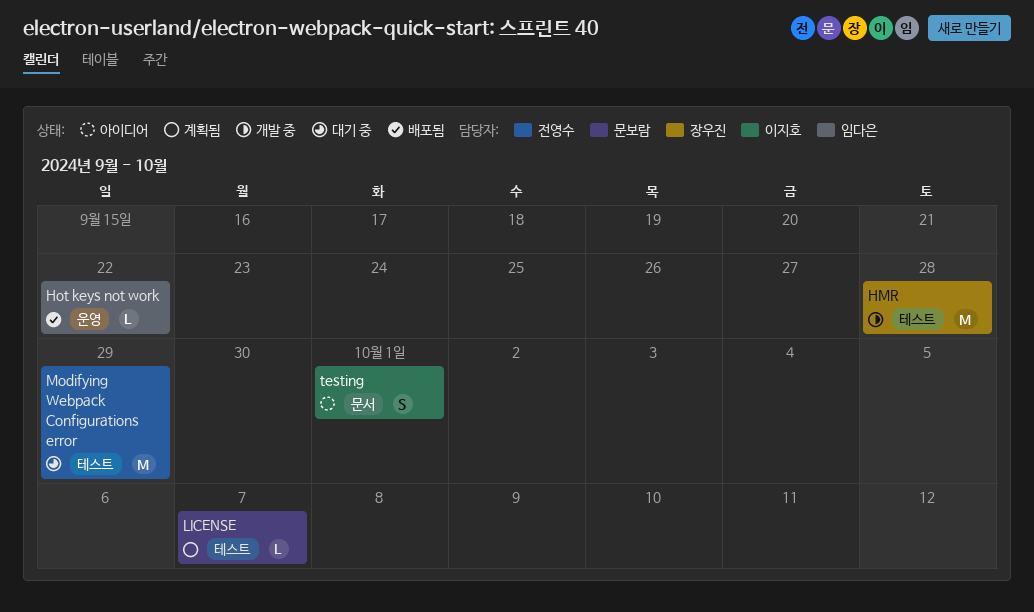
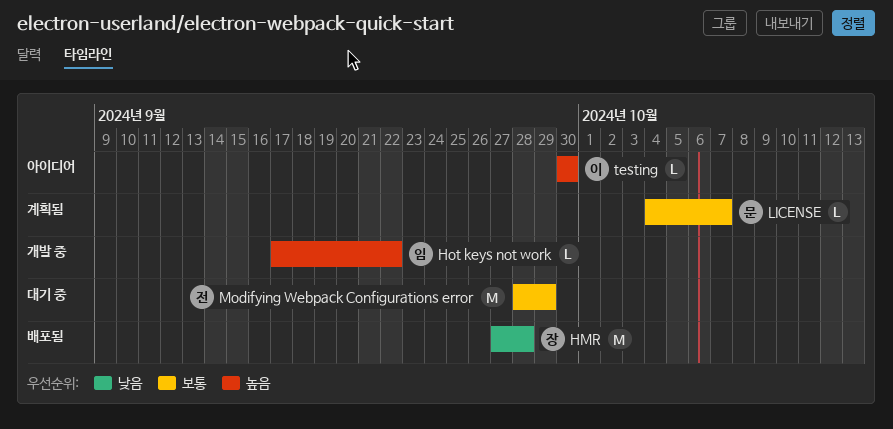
HMR, status: 개발 중 -> 배포됨
Hot keys not work, status: 배포됨 -> 개발 중
testing, estimate: S -> L
testing, due: Oct 1 -> Sep 30

